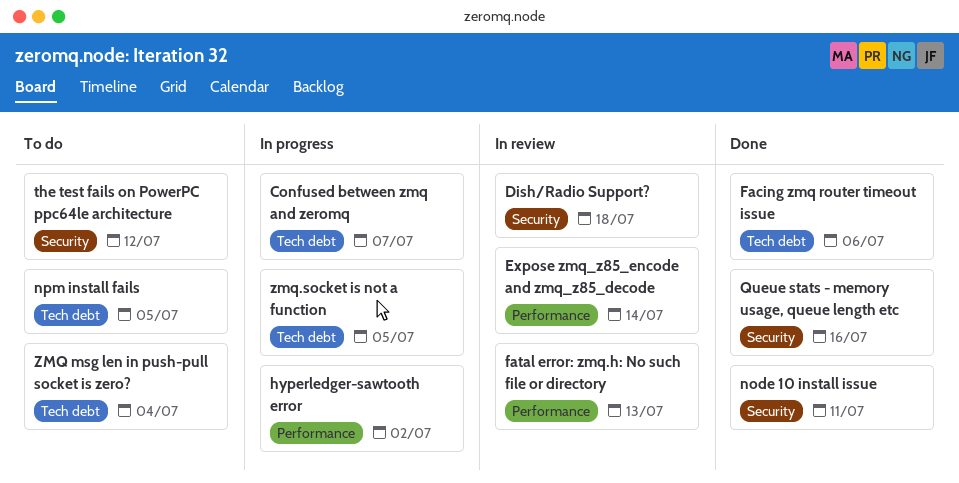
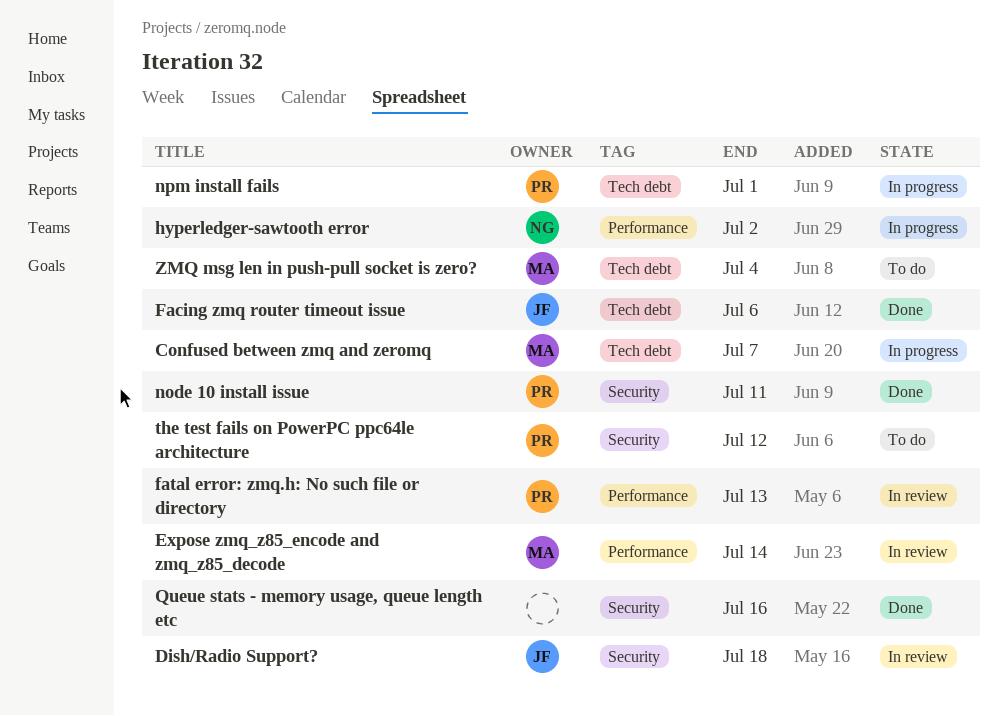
npm install fails, status: To do -> In progress
npm install fails, due: Jul 5 -> Jul 1
zmq.socket is not a function: present -> none

